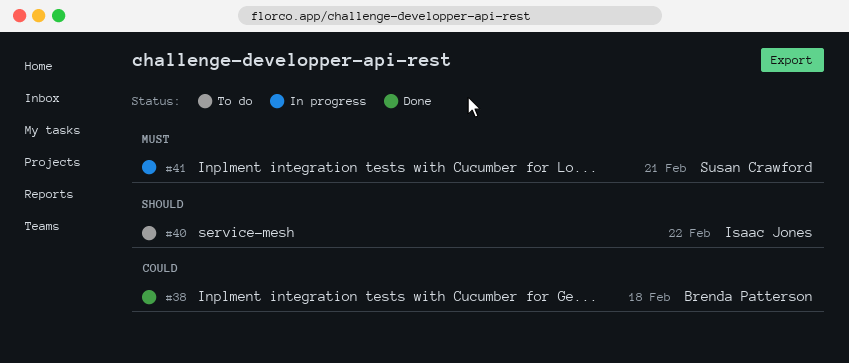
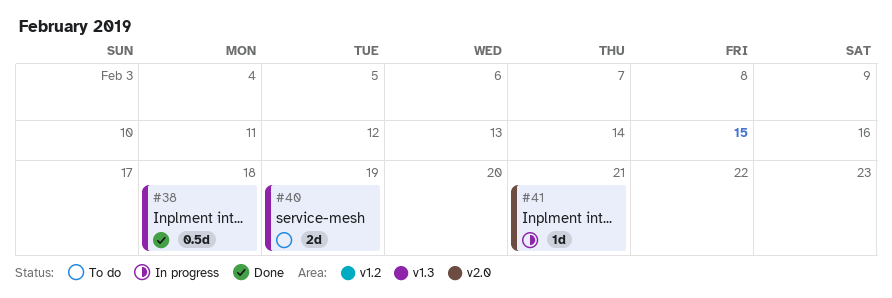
#40, due: Feb 22 -> Feb 19

